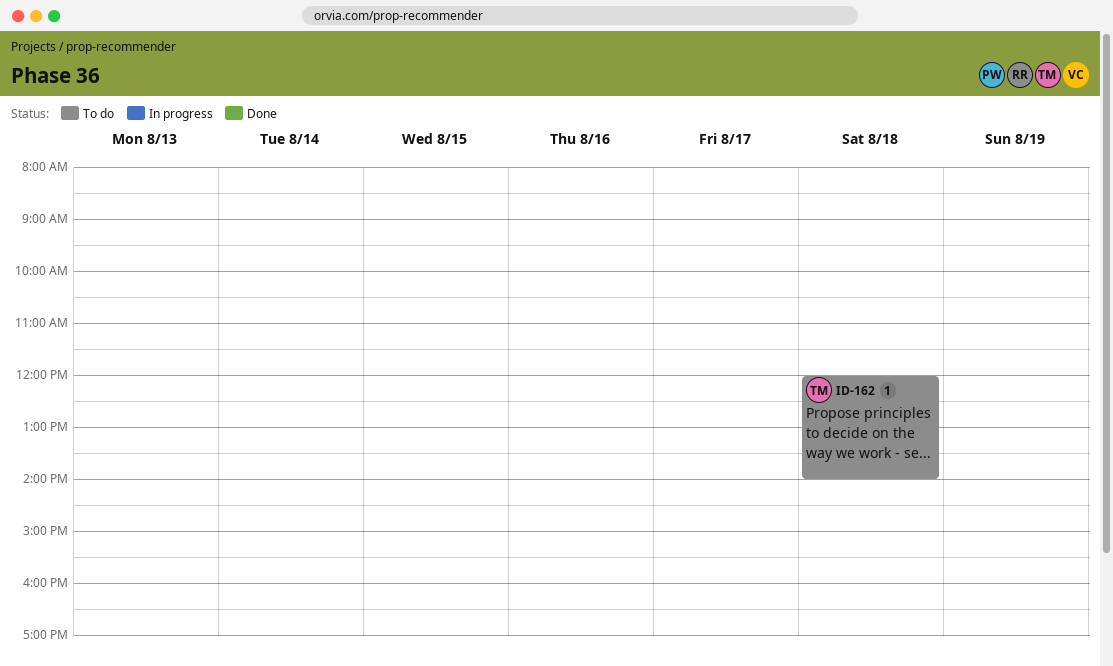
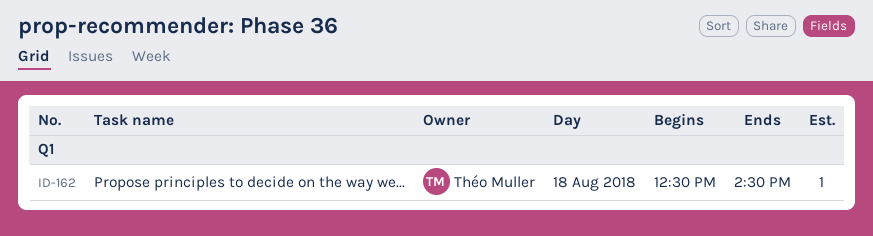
ID-162, begins: 12:00 -> 12:30
ID-162, ends: 14:00 -> 14:30

